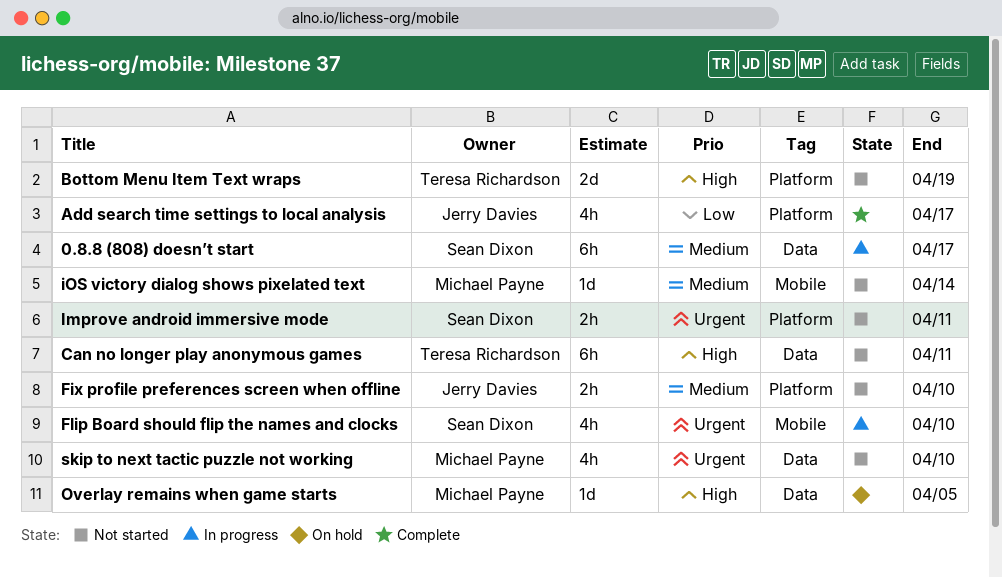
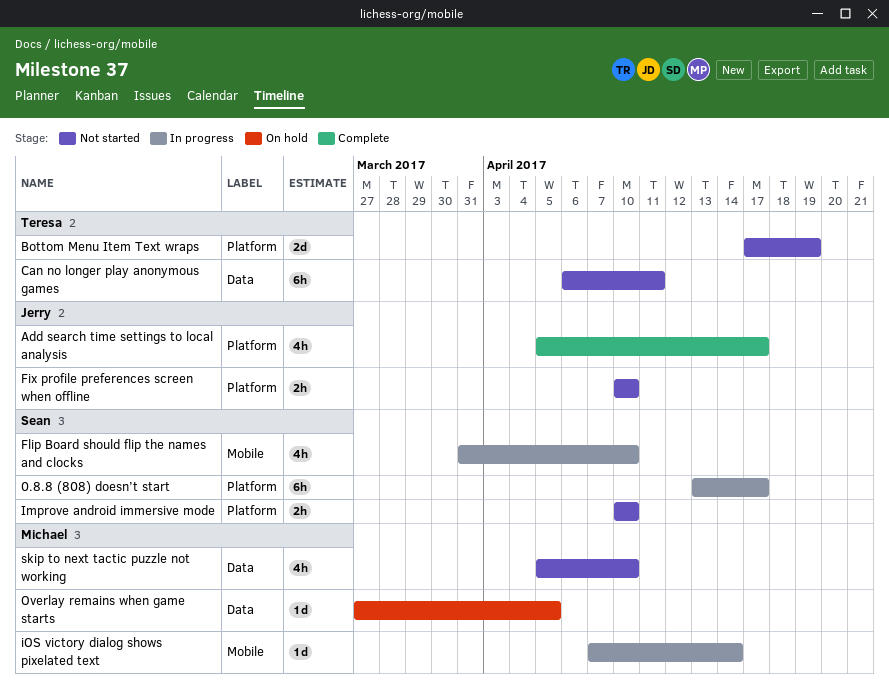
0.8.8 (808) doesn’t start, label: Data -> Platform
Improve android immersive mode, due: Apr 11 -> Apr 10
iOS victory dialog shows pixelated text, status: Not started -> In progress

